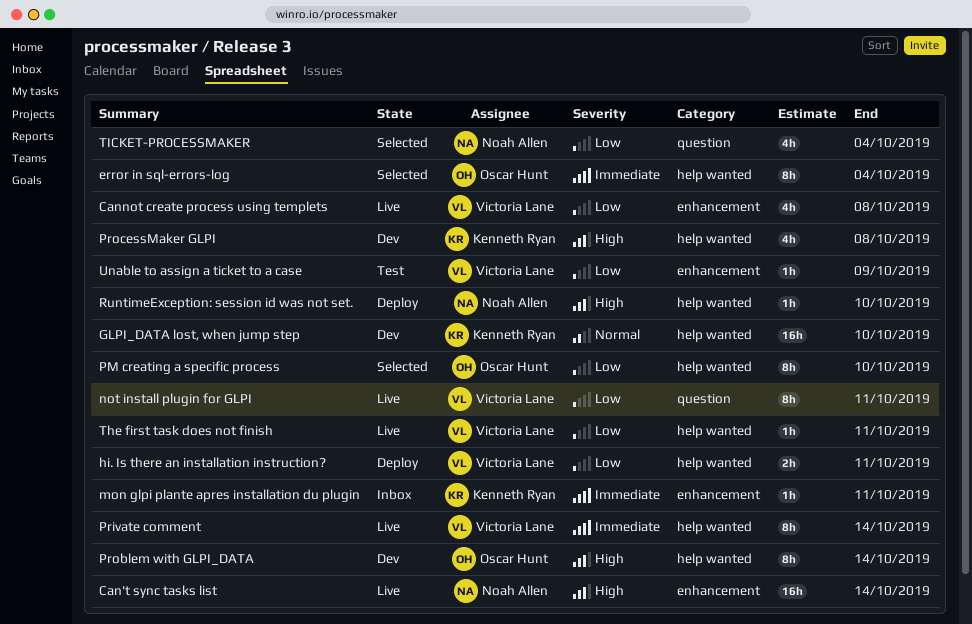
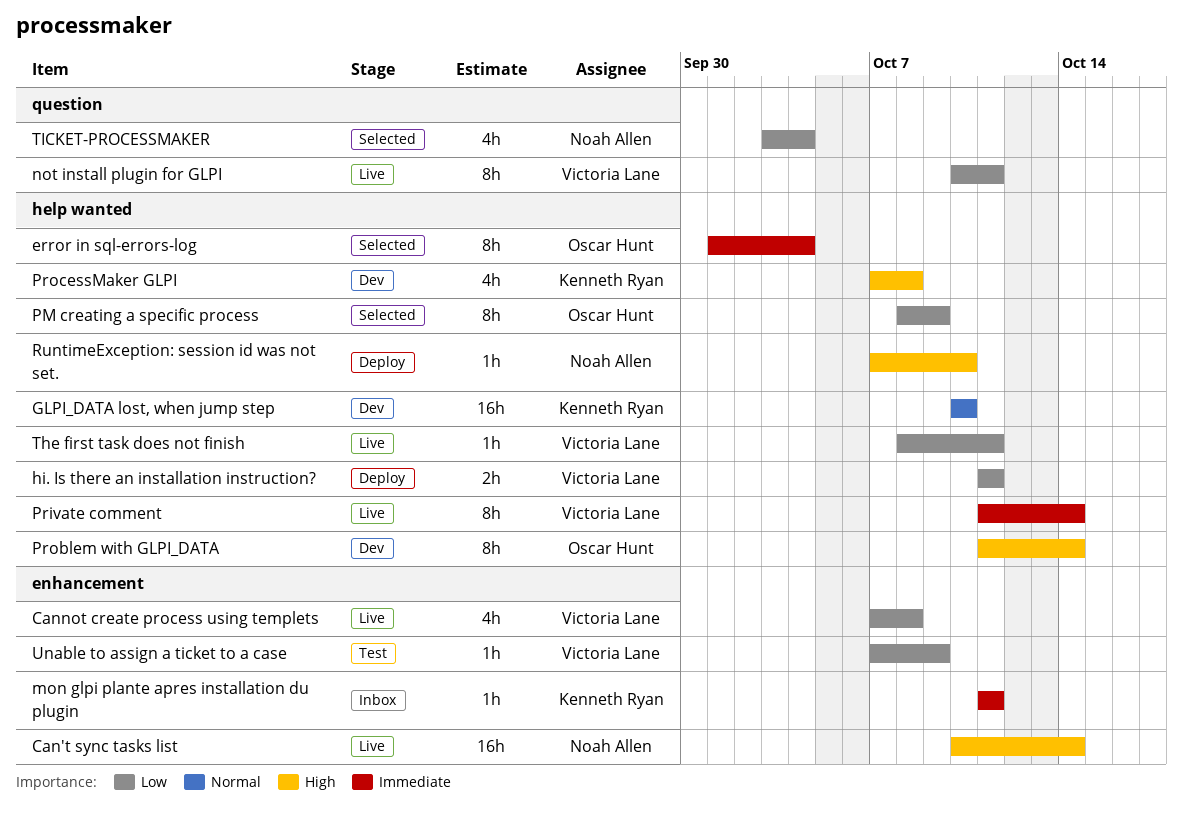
PM creating a specific process, due: Oct 10 -> Oct 9

